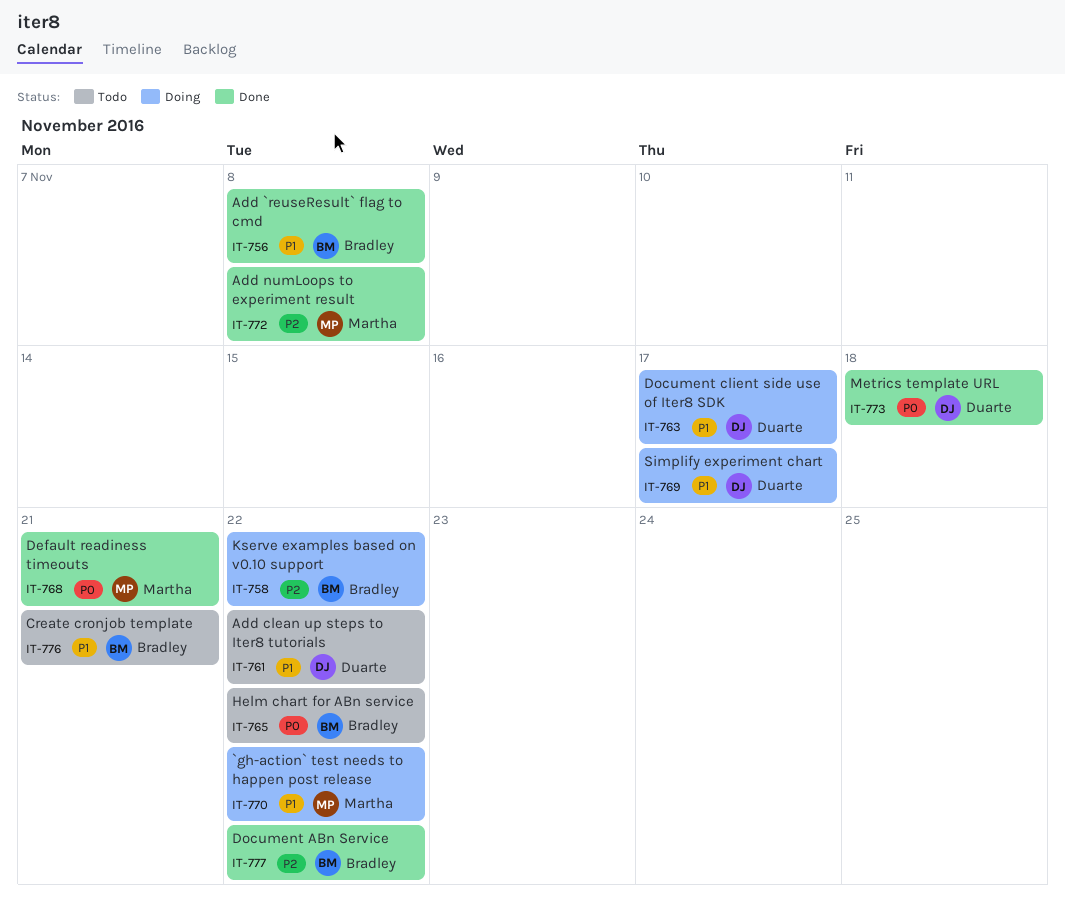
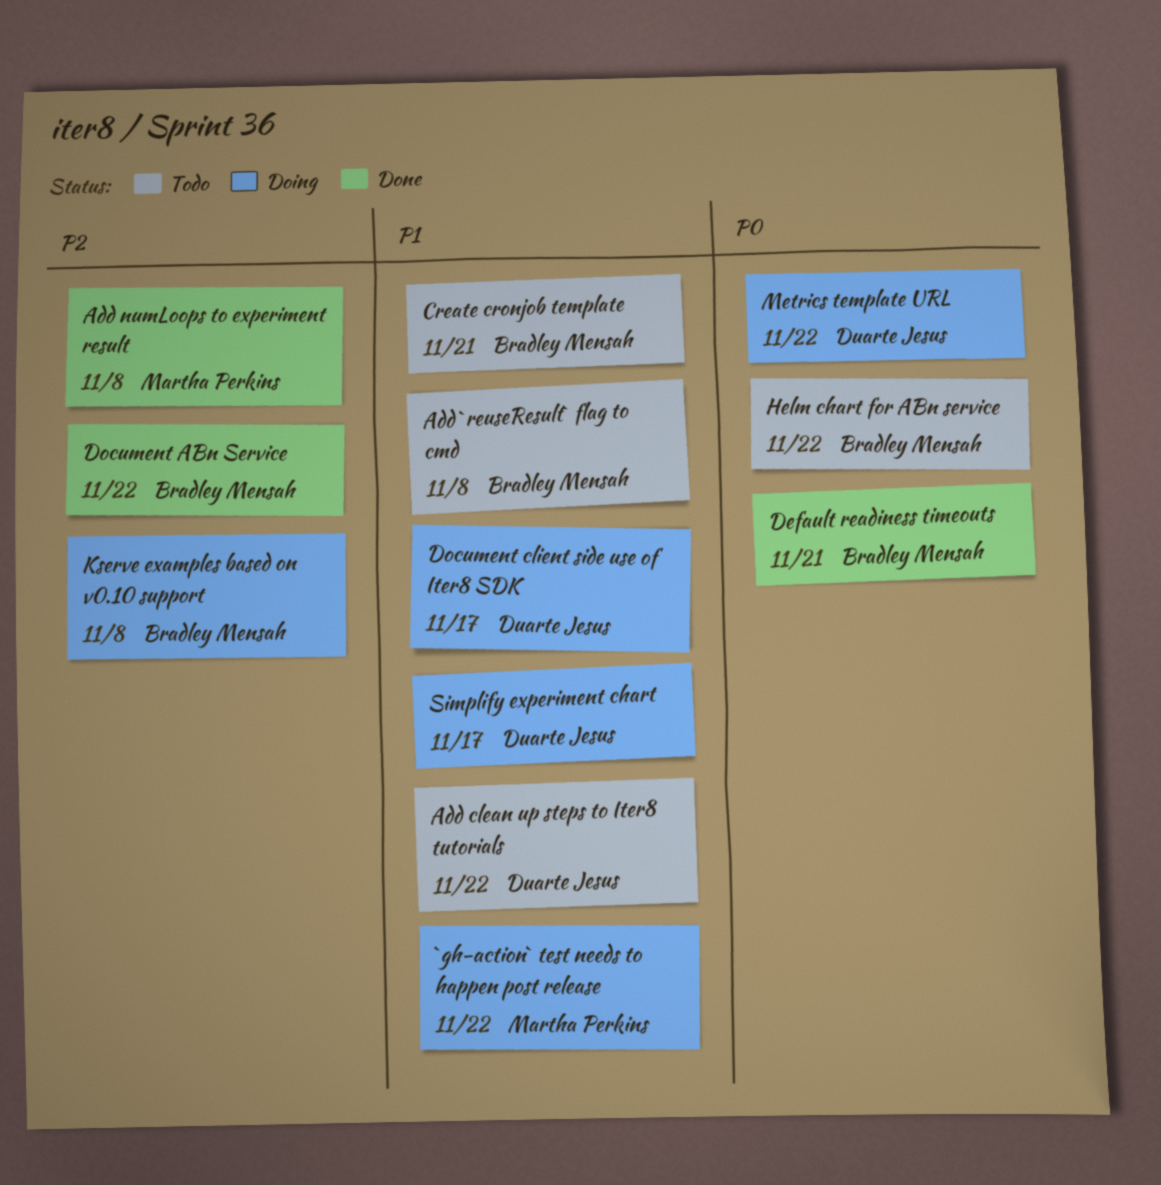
Add `reuseResult` flag to cmd, status: Done -> Todo
Default readiness timeouts, owner: Martha Perkins -> Bradley Mensah
Kserve examples based on v0.10 support, due: Nov 22 -> Nov 8
Metrics template URL, status: Done -> Doing
Metrics template URL, due: Nov 18 -> Nov 22

